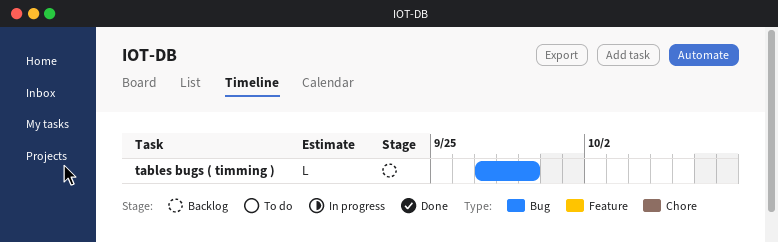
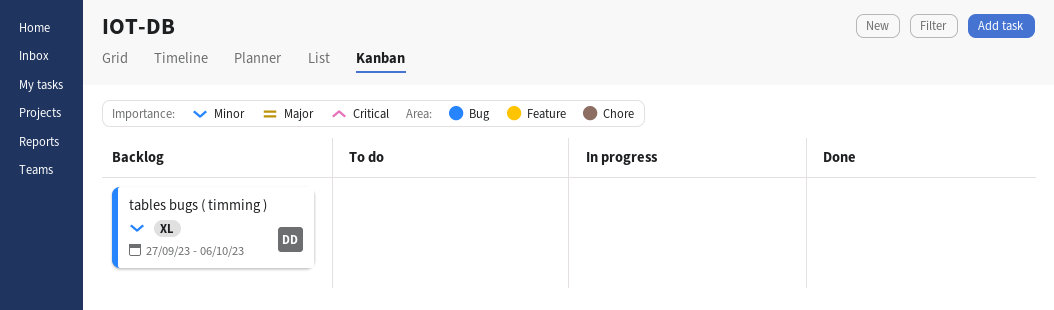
tables bugs ( timming ), estimate: L -> XL
tables bugs ( timming ), due: Sep 29 -> Oct 6

